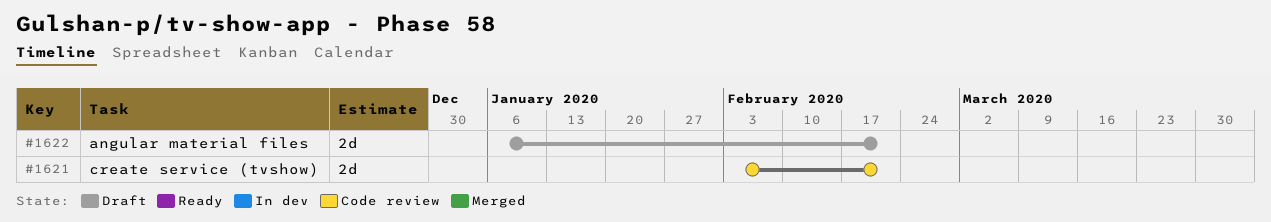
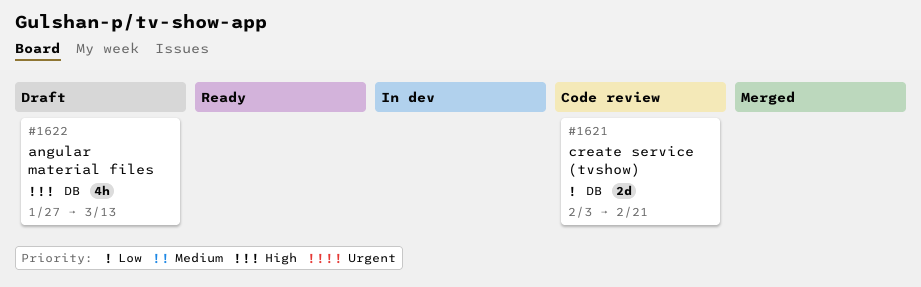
#1622, estimate: 2d -> 4h
#1622, start: Jan 6 -> Jan 27
#1622, due: Feb 21 -> Mar 13

